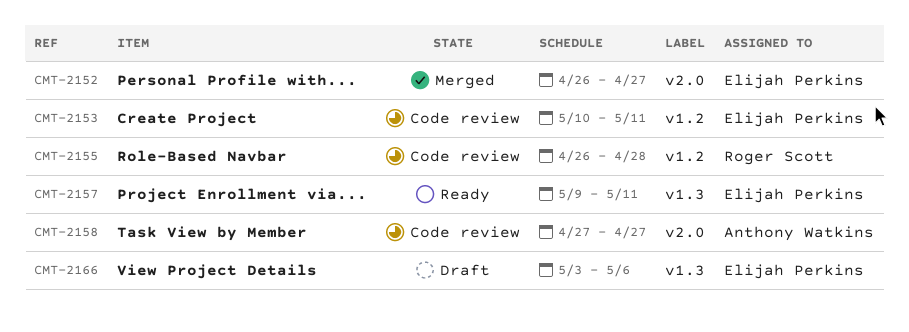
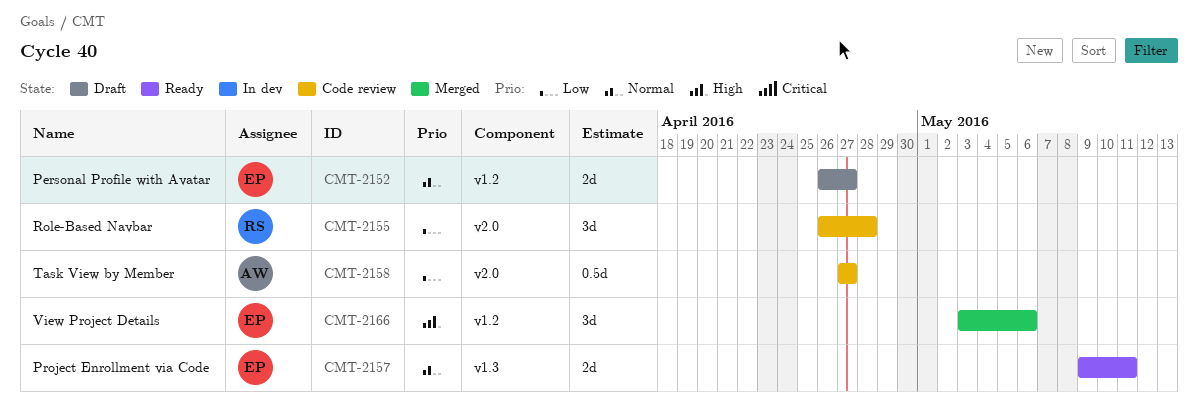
CMT-2152, status: Merged -> Draft
CMT-2152, label: v2.0 -> v1.2
CMT-2153: present -> none
CMT-2155, label: v1.2 -> v2.0
CMT-2166, status: Draft -> Merged
CMT-2166, label: v1.3 -> v1.2

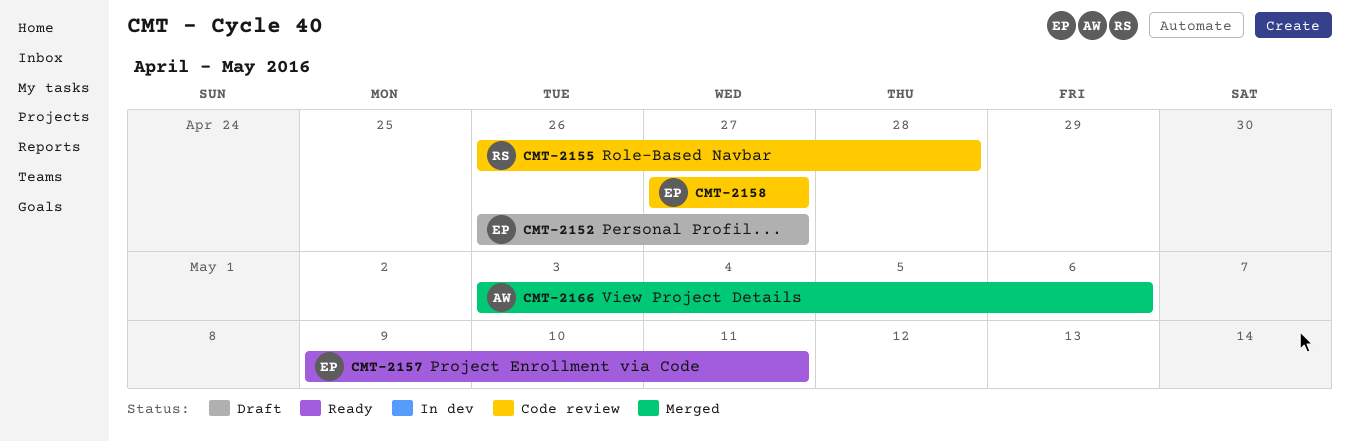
CMT-2158, owner: AW -> EP
CMT-2166, owner: EP -> AW

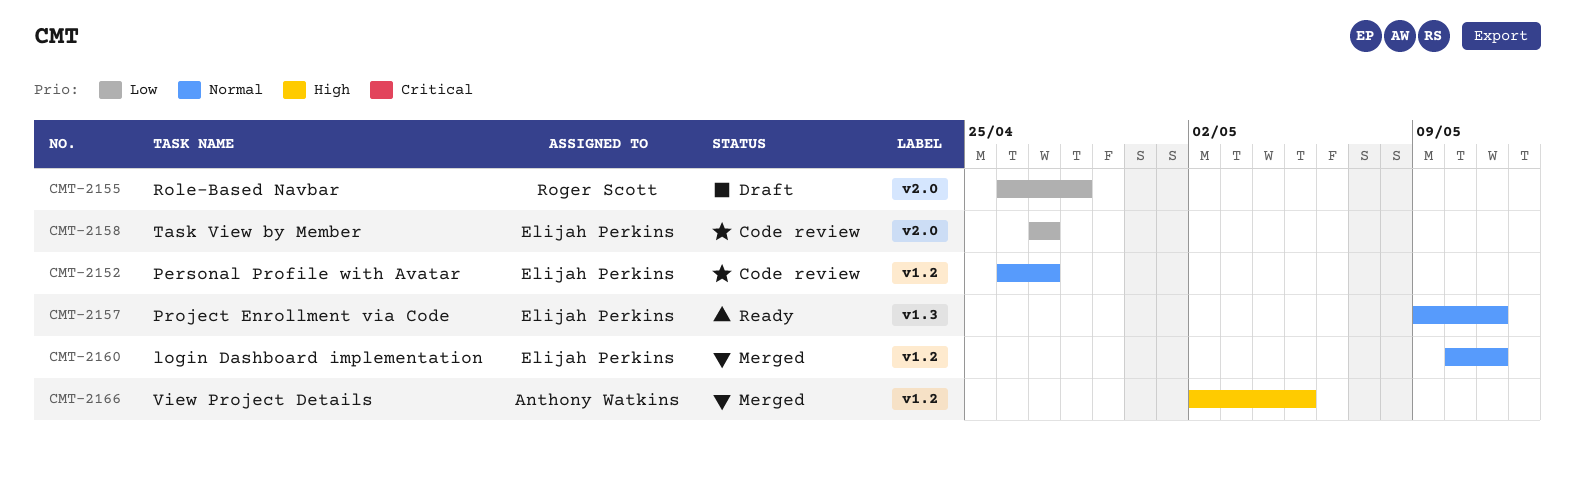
CMT-2152, status: Draft -> Code review
CMT-2155, status: Code review -> Draft
CMT-2160: none -> present
CMT-2166, start: May 3 -> May 2
CMT-2166, due: May 6 -> May 5

